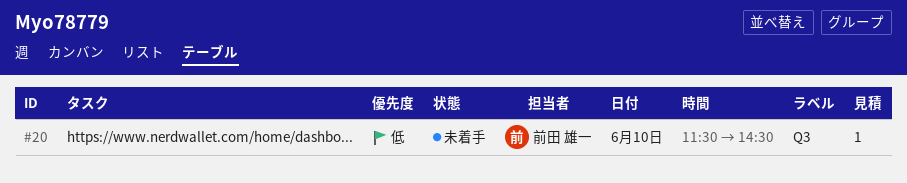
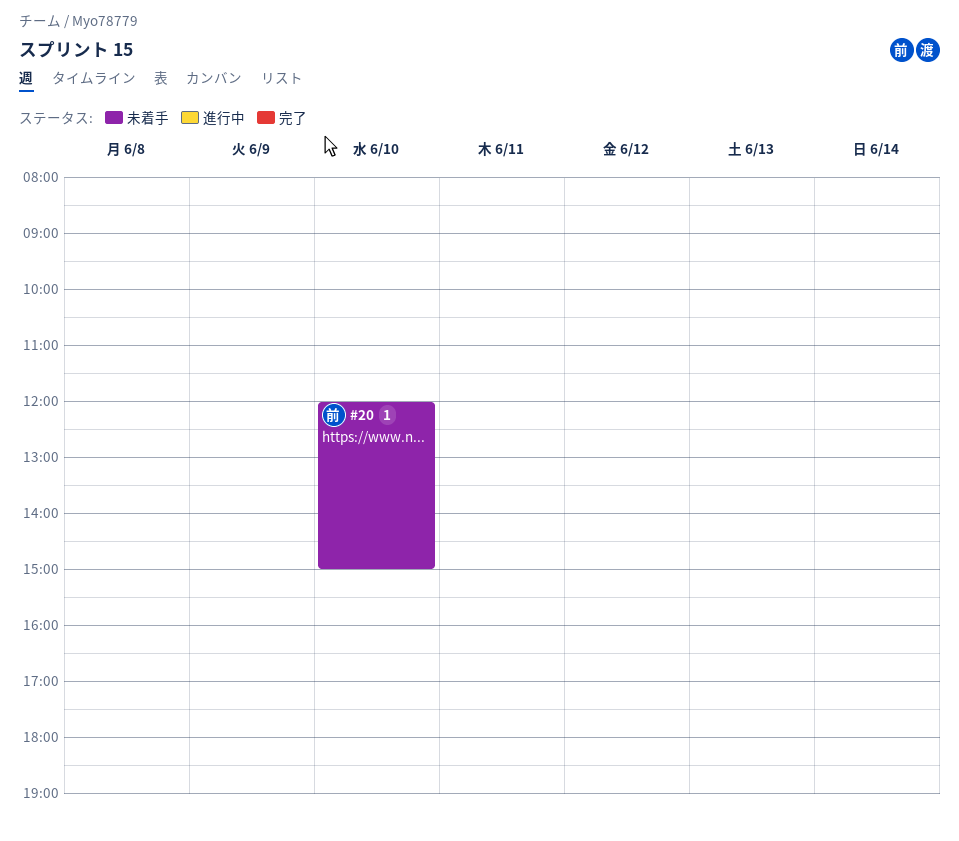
#20, begins: 11:30 -> 12:00
#20, ends: 14:30 -> 15:00

